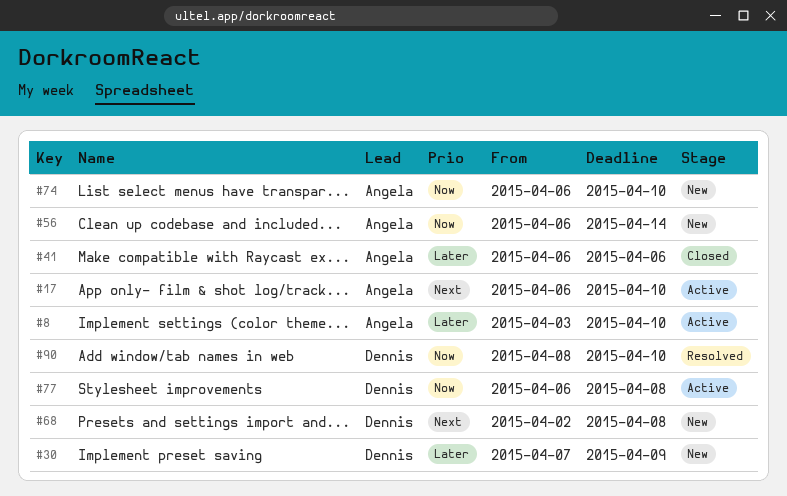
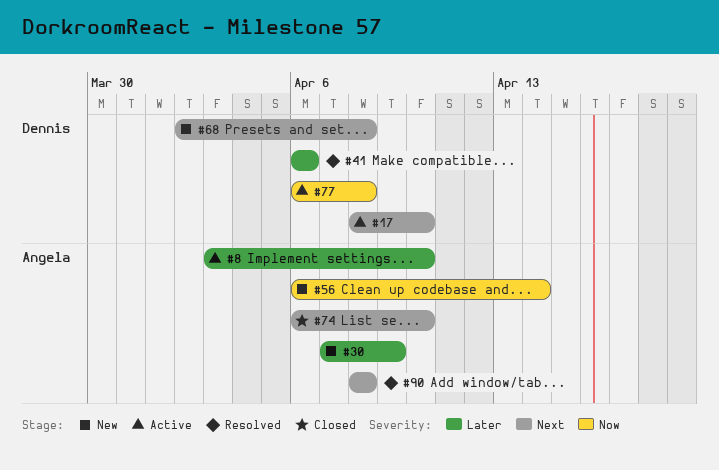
#17, owner: Angela -> Dennis
#17, start: Apr 6 -> Apr 8
#30, owner: Dennis -> Angela
#41, status: Closed -> Resolved
#41, owner: Angela -> Dennis
#74, status: New -> Closed
#74, priority: Now -> Next
#90, owner: Dennis -> Angela
#90, priority: Now -> Next
#90, due: Apr 10 -> Apr 8

